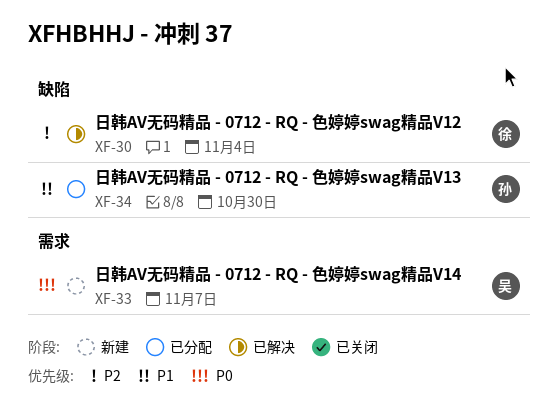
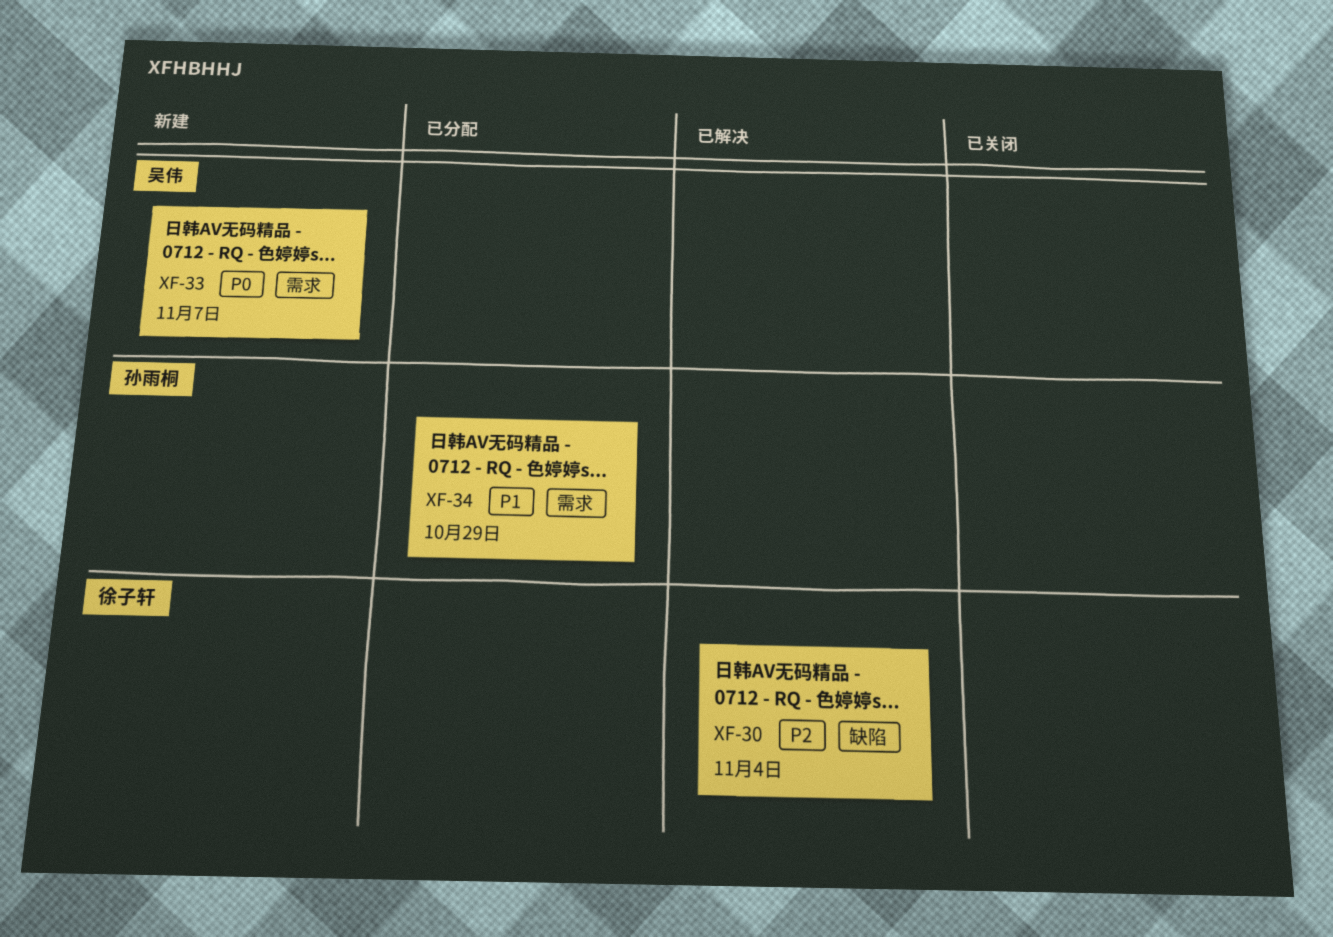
XF-34, label: 缺陷 -> 需求
XF-34, due: Oct 30 -> Oct 29

